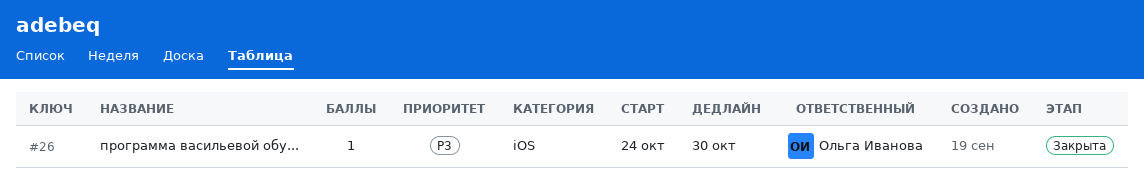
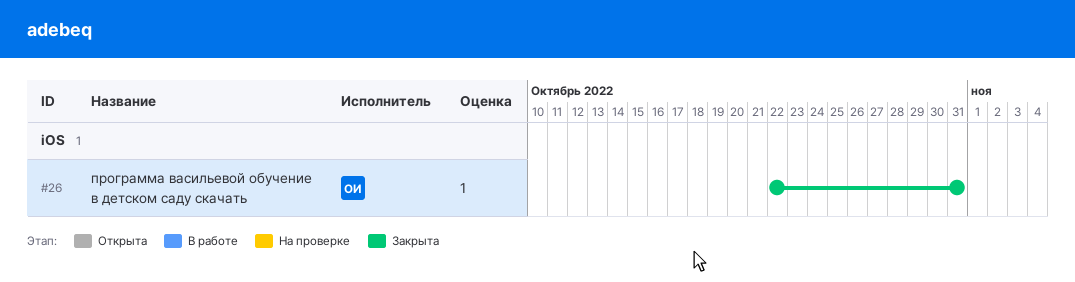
#26, start: Oct 24 -> Oct 22
#26, due: Oct 30 -> Oct 31

